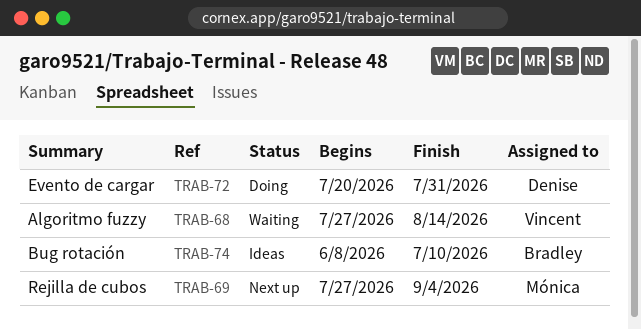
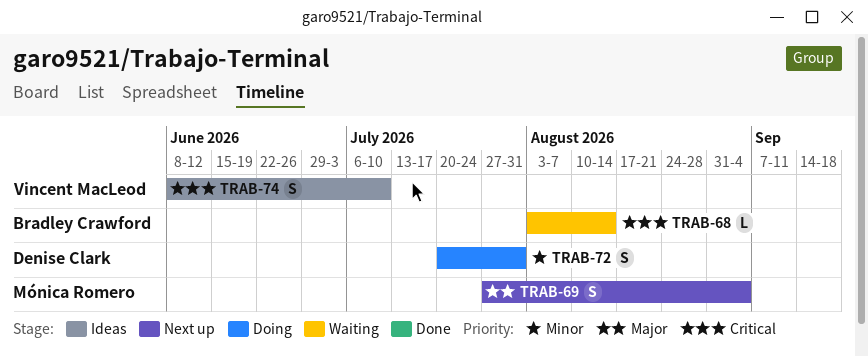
TRAB-68, owner: Vincent MacLeod -> Bradley Crawford
TRAB-68, start: Jul 27 -> Aug 3
TRAB-74, owner: Bradley Crawford -> Vincent MacLeod

